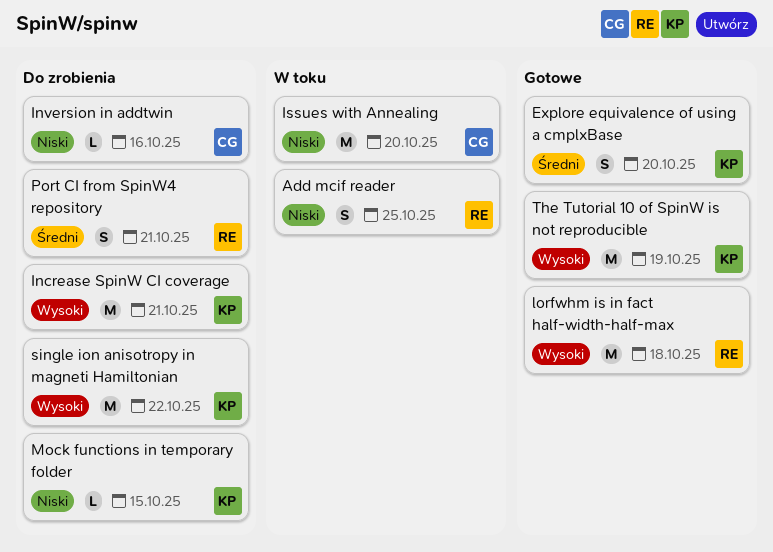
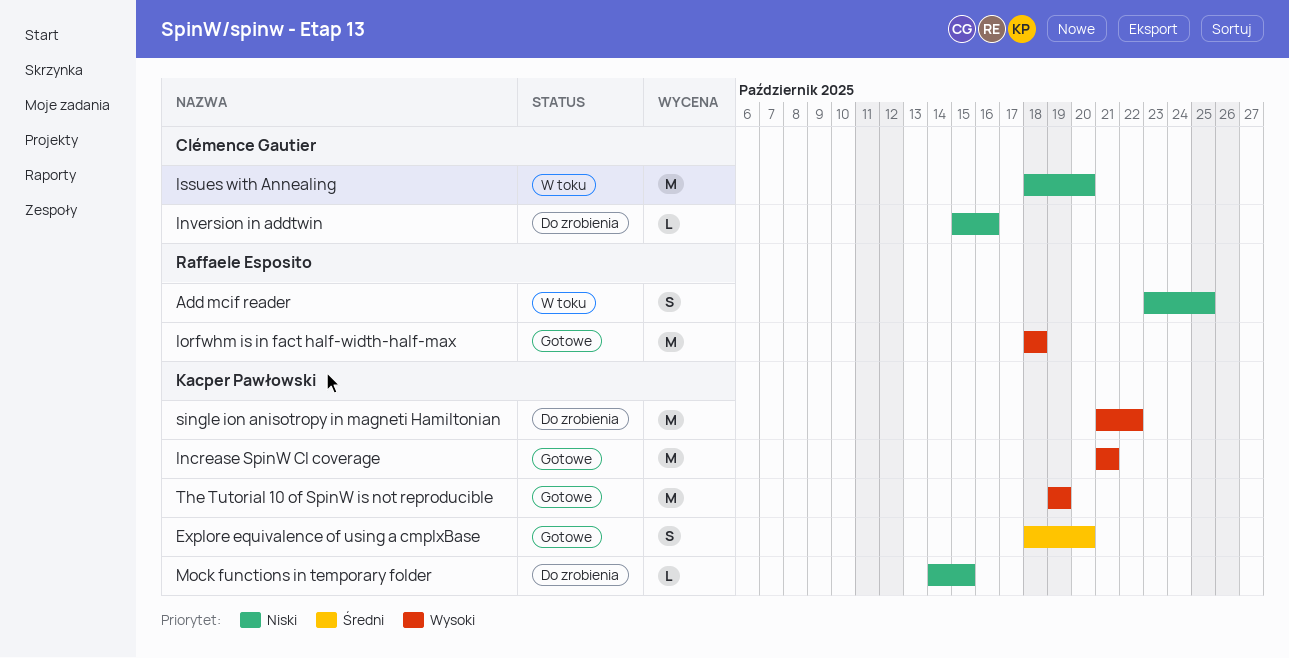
Increase SpinW CI coverage, status: Do zrobienia -> Gotowe
Port CI from SpinW4 repository: present -> none

